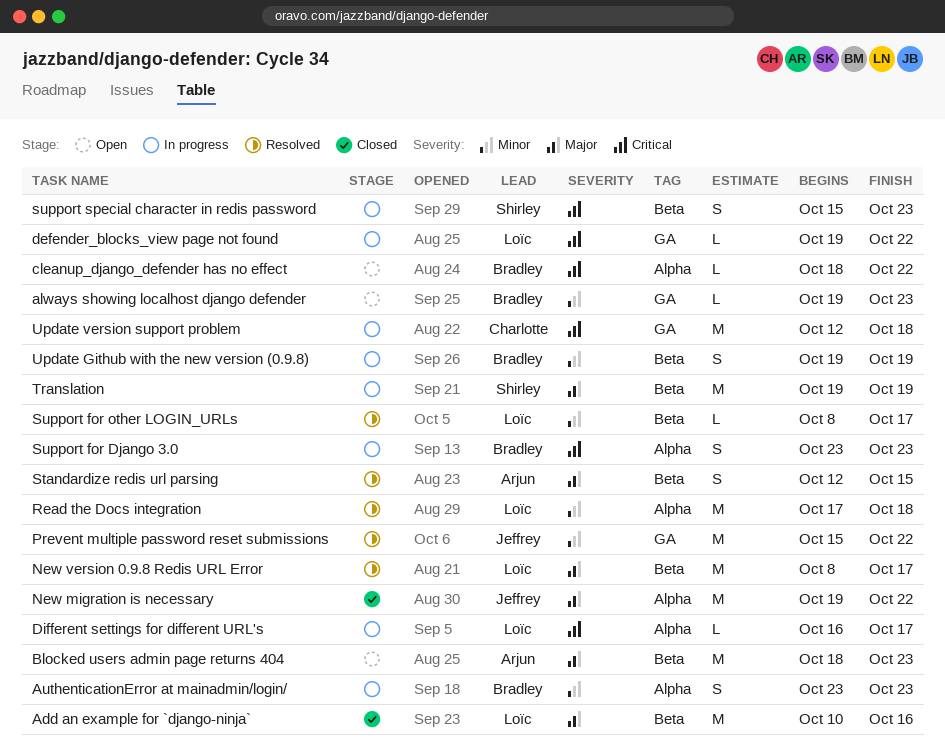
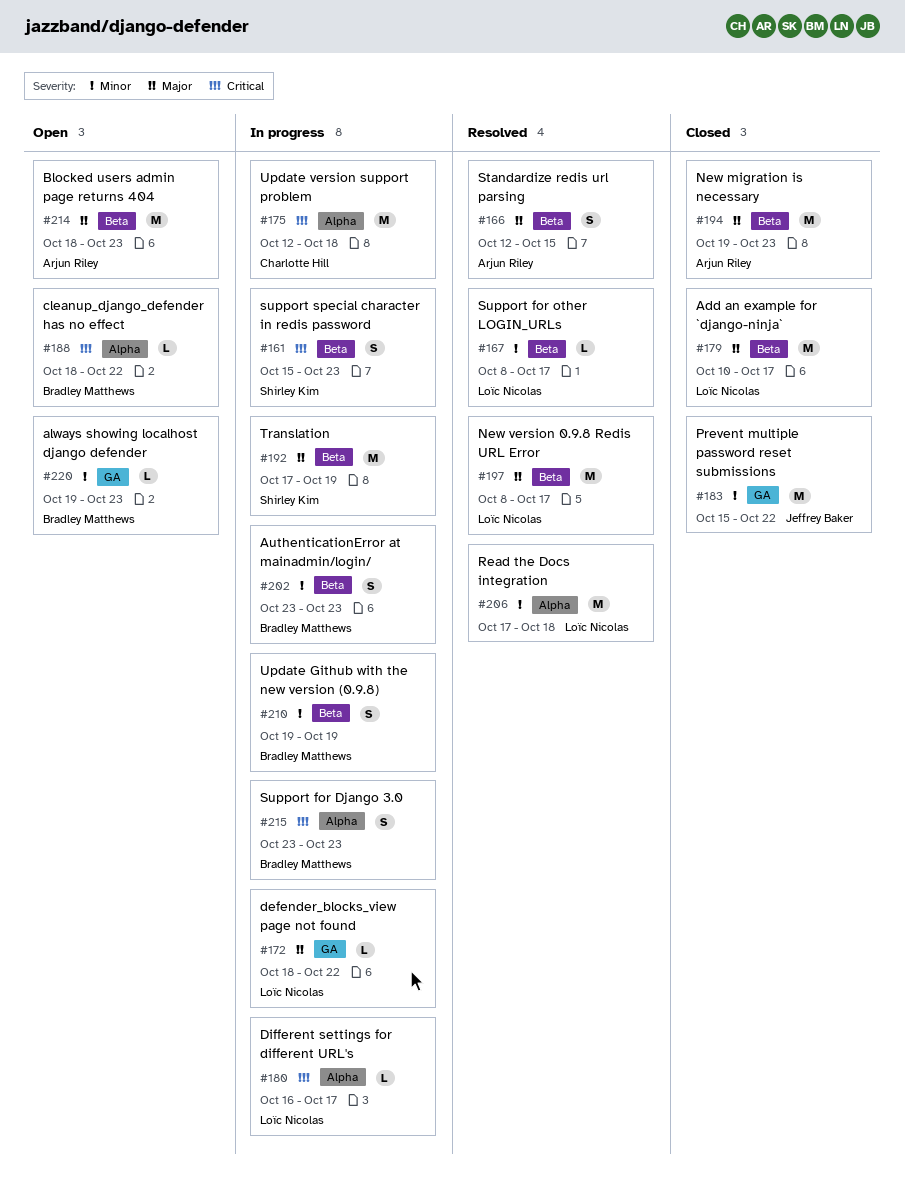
Add an example for `django-ninja`, due: Oct 16 -> Oct 17
AuthenticationError at mainadmin/login/, label: Alpha -> Beta
defender_blocks_view page not found, priority: Critical -> Major
defender_blocks_view page not found, start: Oct 19 -> Oct 18
New migration is necessary, owner: Jeffrey Baker -> Arjun Riley
New migration is necessary, label: Alpha -> Beta
New migration is necessary, due: Oct 22 -> Oct 23
Prevent multiple password reset submissions, status: Resolved -> Closed
Translation, start: Oct 19 -> Oct 17
Update version support problem, label: GA -> Alpha

